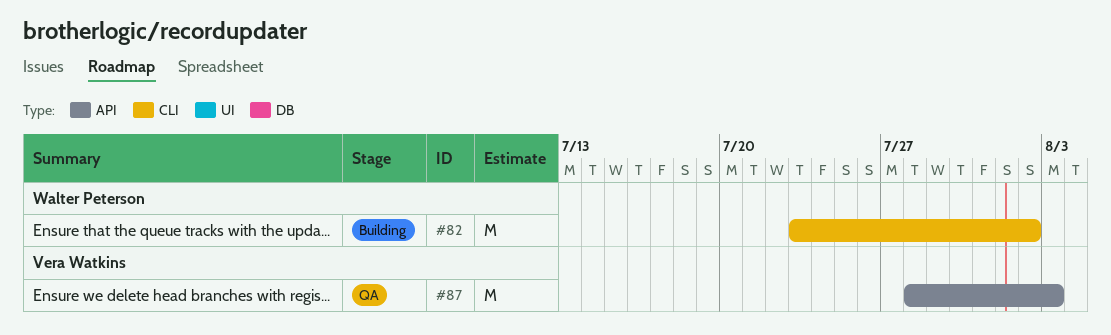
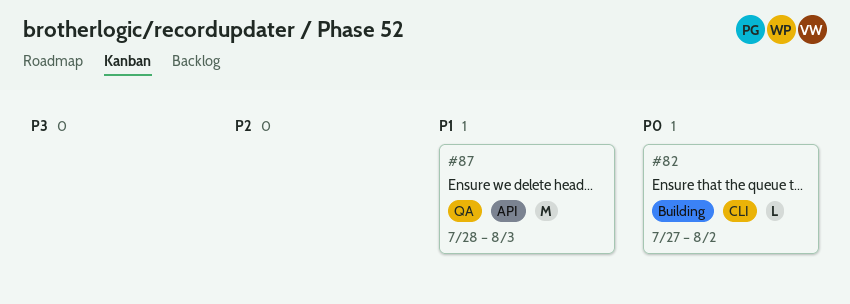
#82, estimate: M -> L
#82, start: Jul 23 -> Jul 27

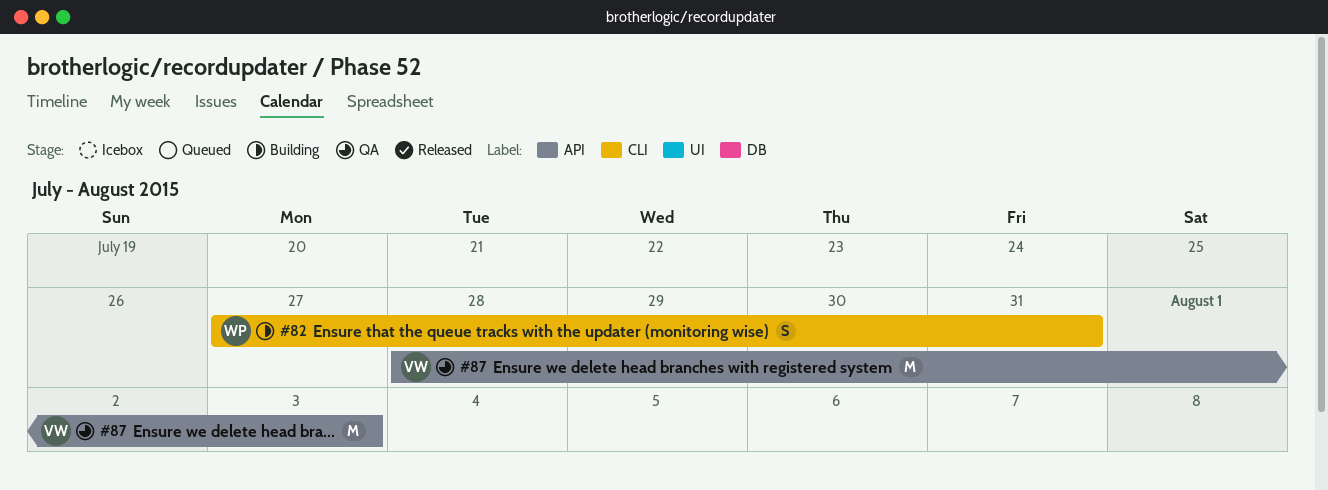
#82, estimate: L -> S
#82, due: Aug 2 -> Jul 31

